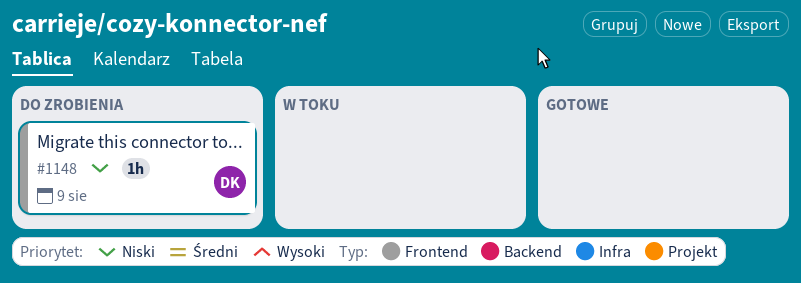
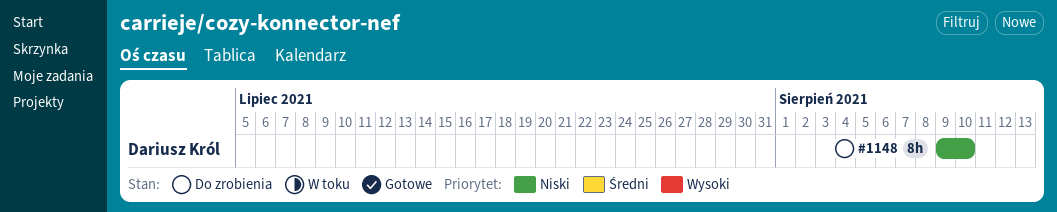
#1148, estimate: 1h -> 8h
#1148, due: Aug 9 -> Aug 10

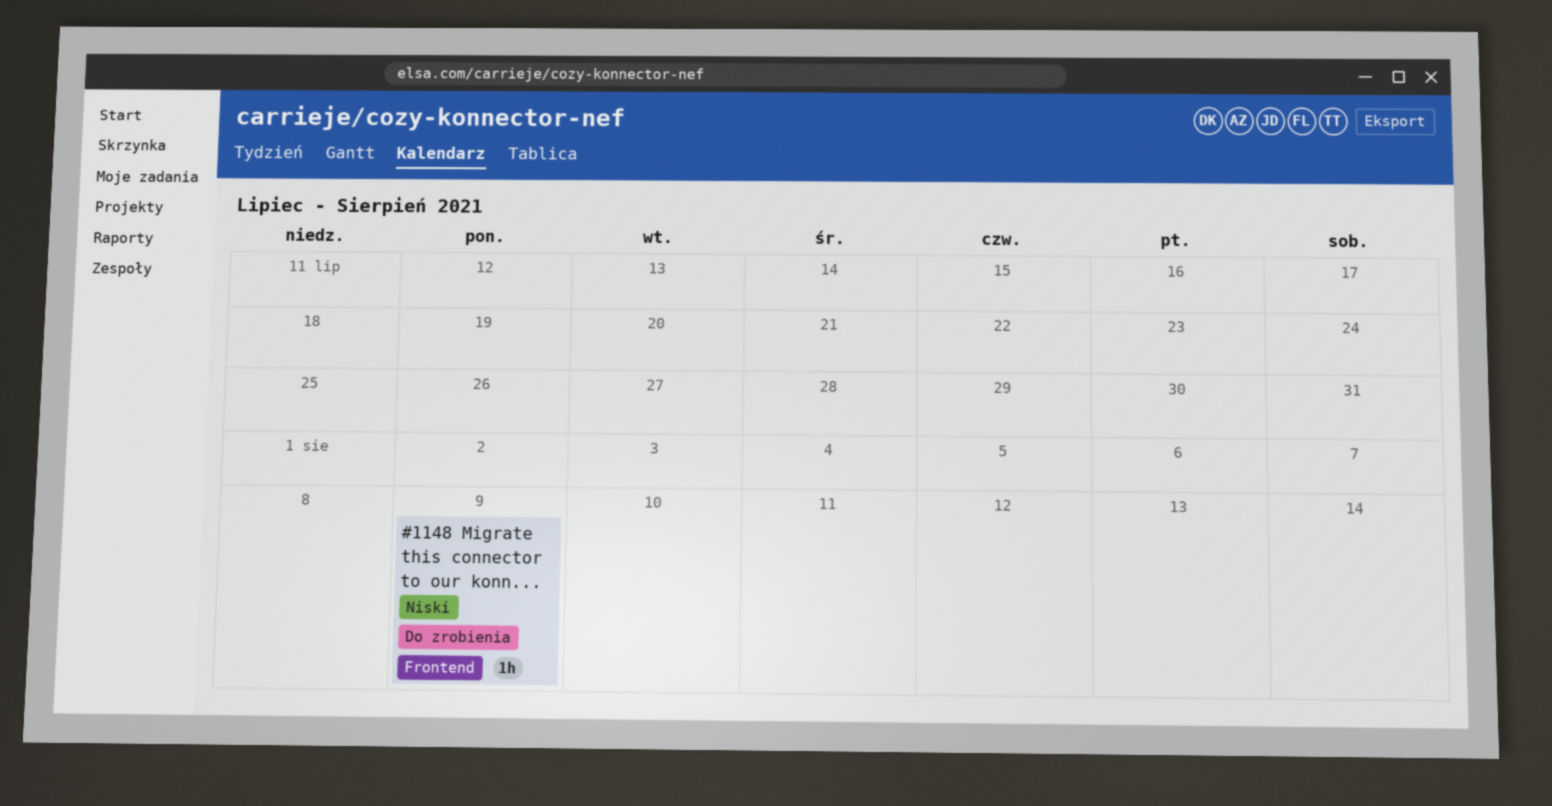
#1148, estimate: 8h -> 1h
#1148, due: Aug 10 -> Aug 9

